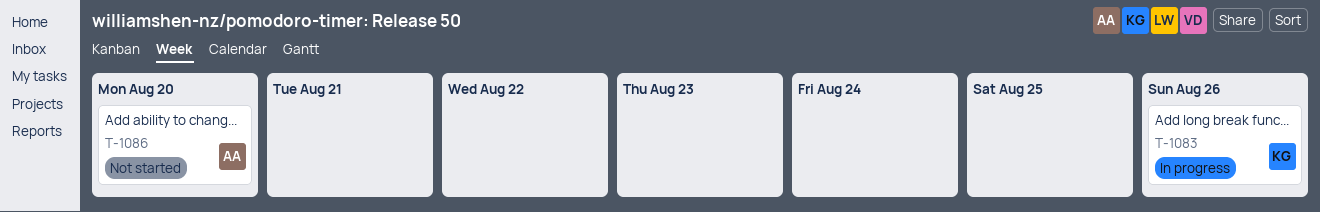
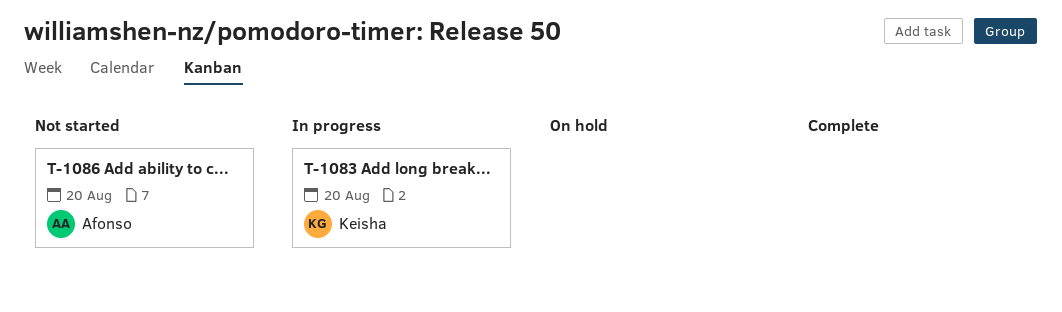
T-1083, due: Aug 26 -> Aug 20

